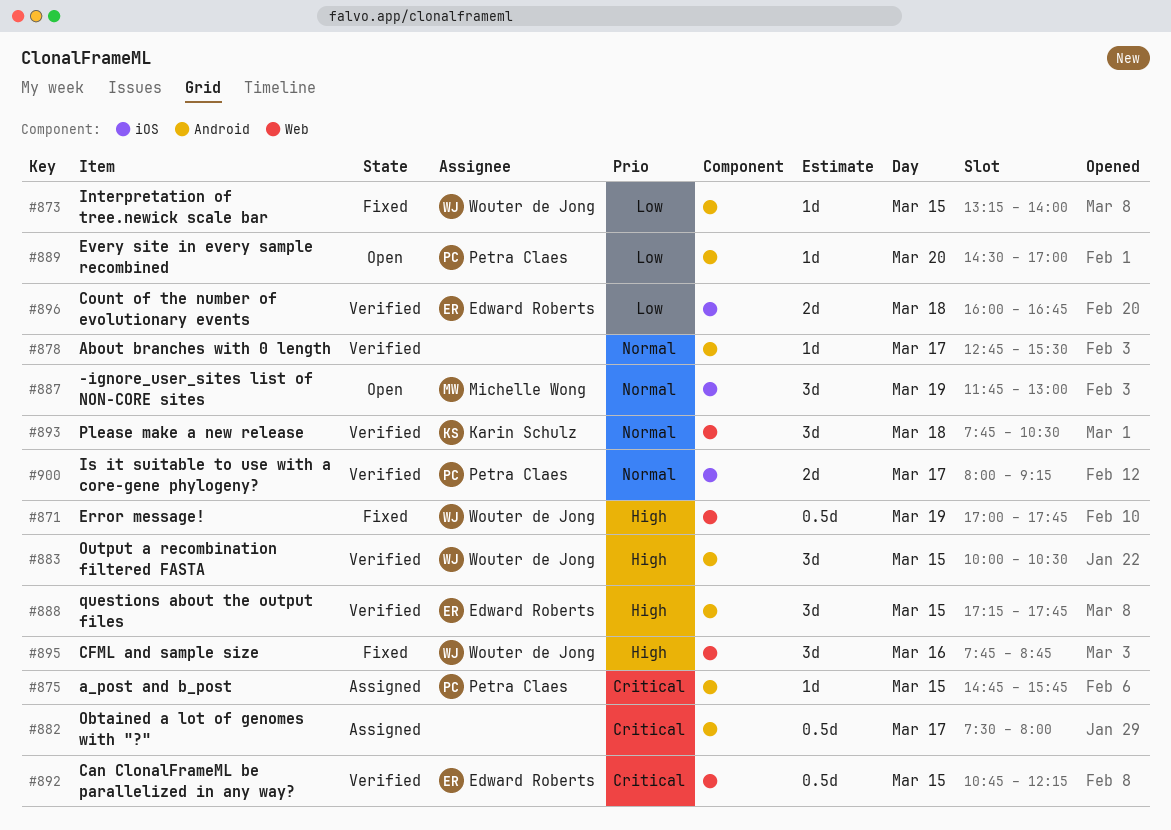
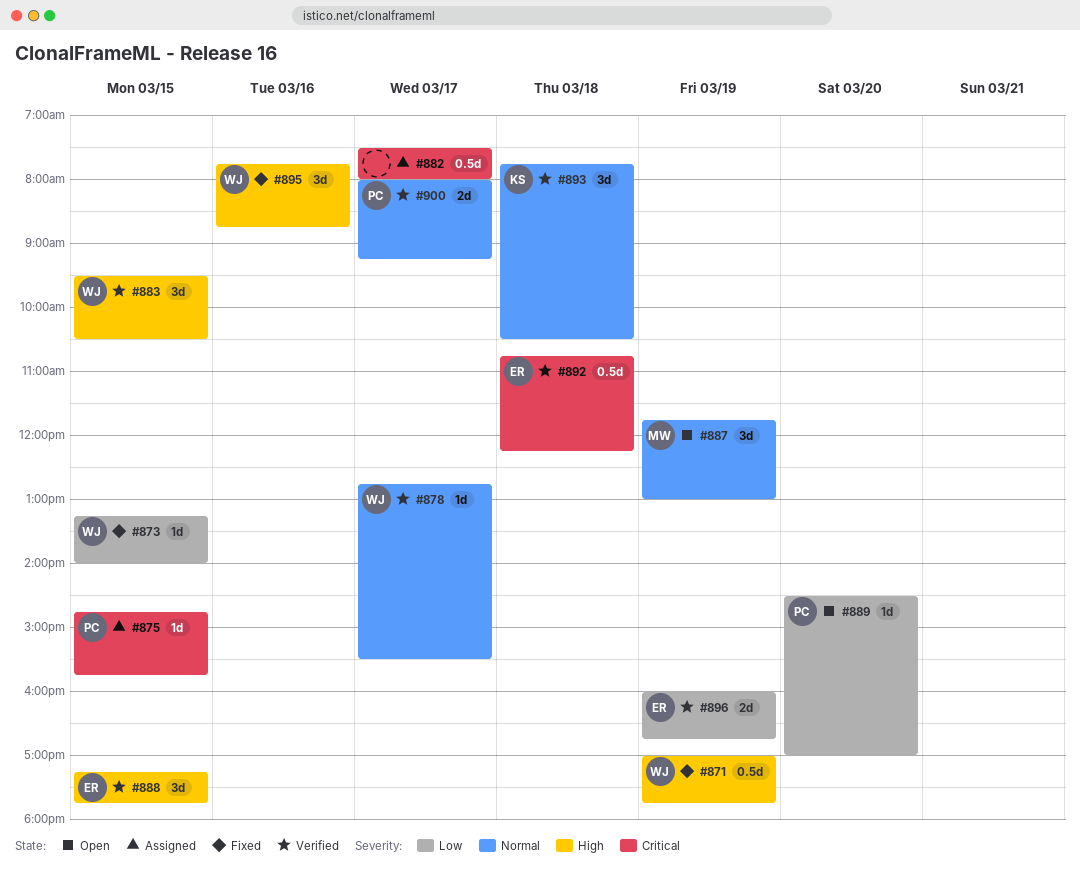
#878, owner: none -> Wouter de Jong
#883, begins: 10:00 -> 09:30
#892, day: Mar 15 -> Mar 18
#896, day: Mar 18 -> Mar 19

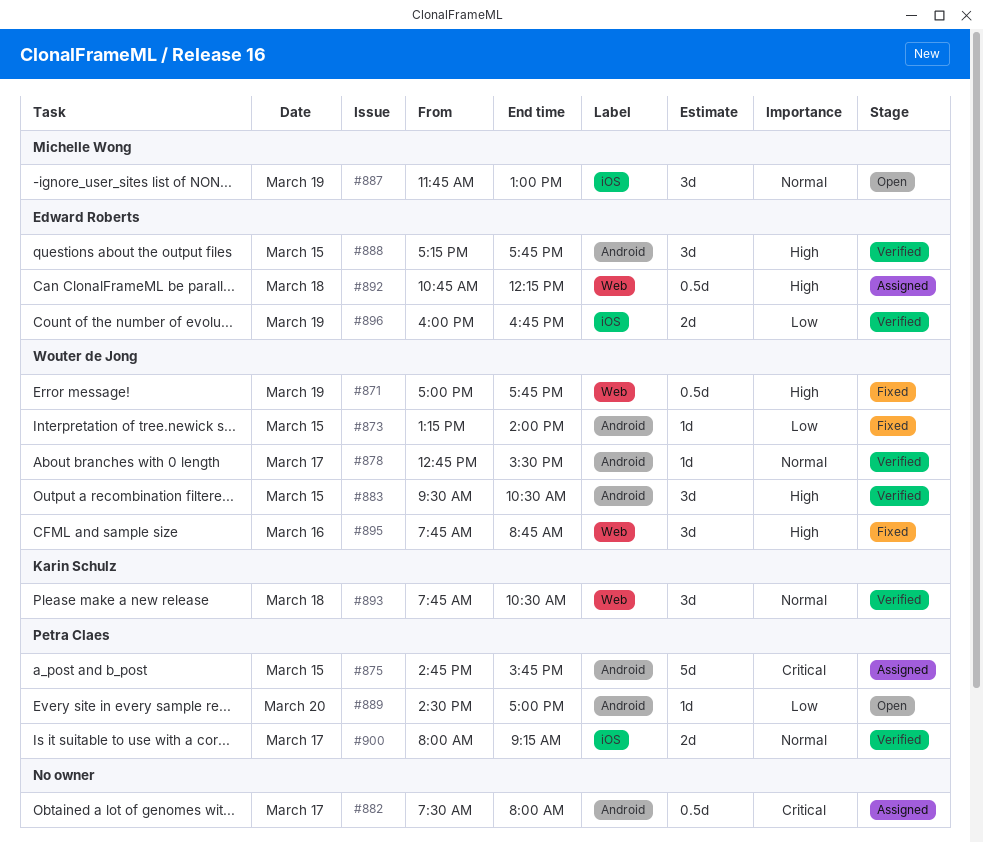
#875, estimate: 1d -> 5d
#892, status: Verified -> Assigned
#892, priority: Critical -> High

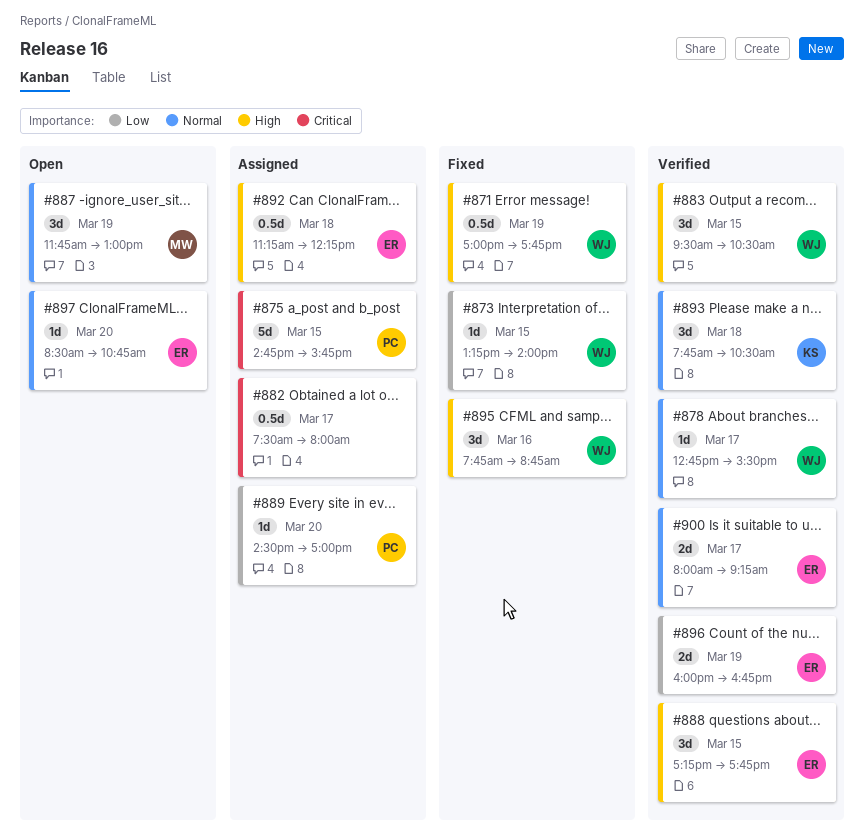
#889, status: Open -> Assigned
#892, begins: 10:45 -> 11:15
#897: none -> present
#900, owner: Petra Claes -> Edward Roberts

